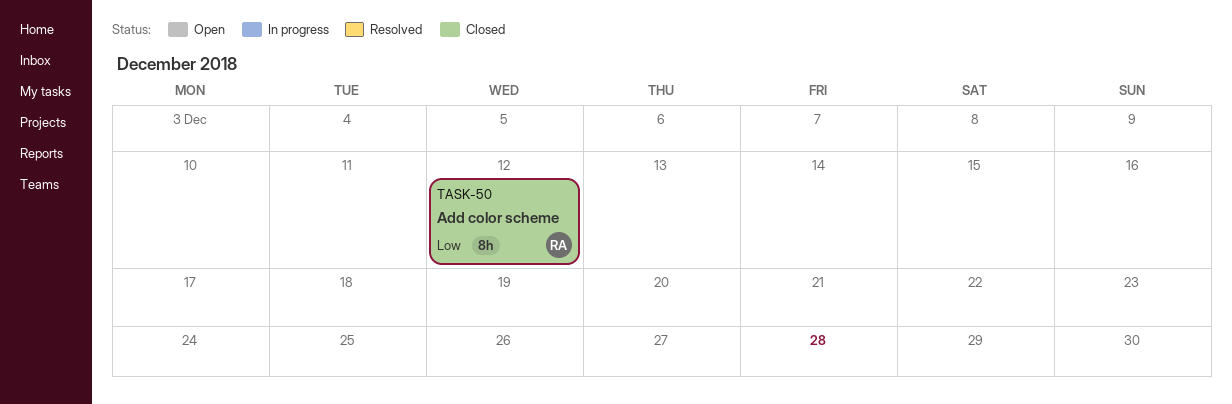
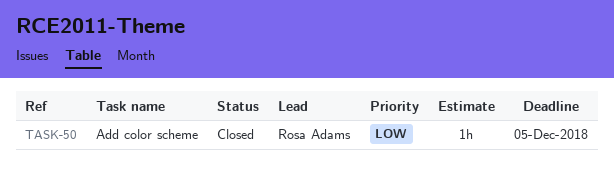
TASK-50, estimate: 8h -> 1h
TASK-50, due: Dec 12 -> Dec 5

